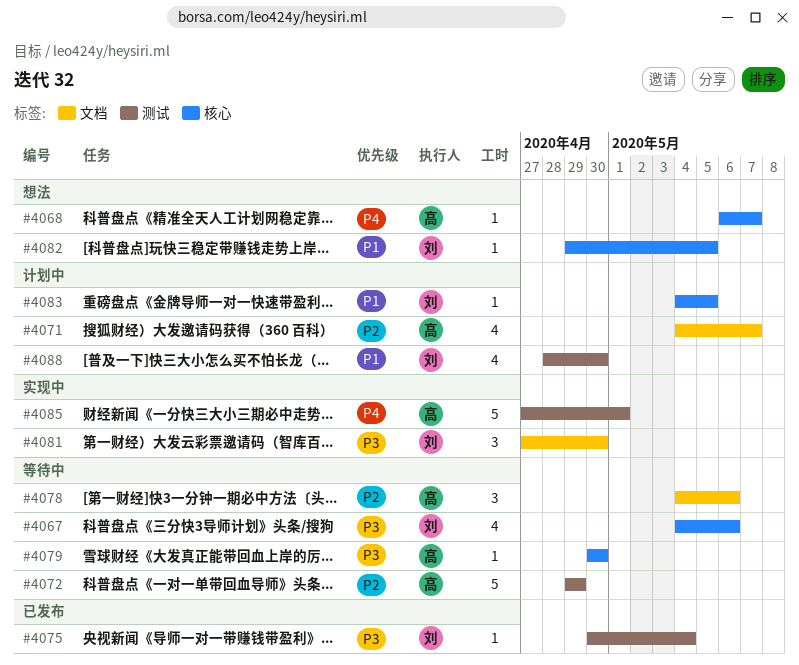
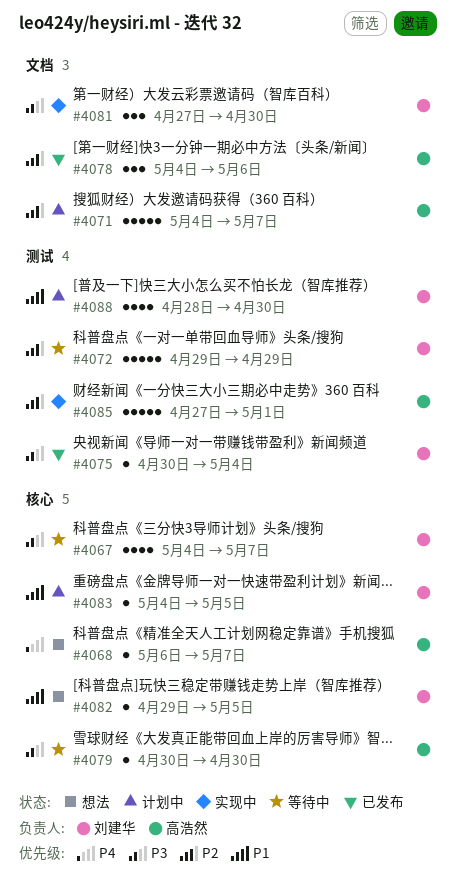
#4067, due: May 6 -> May 7
#4071, estimate: 4 -> 5
#4072, owner: 高浩然 -> 刘建华
#4078, status: 等待中 -> 已发布
#4085, priority: P4 -> P2

